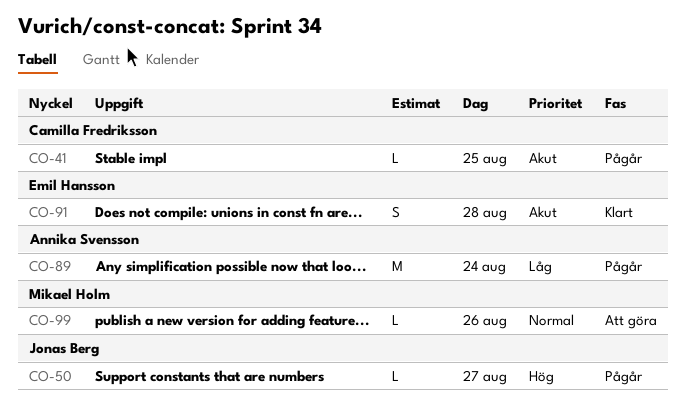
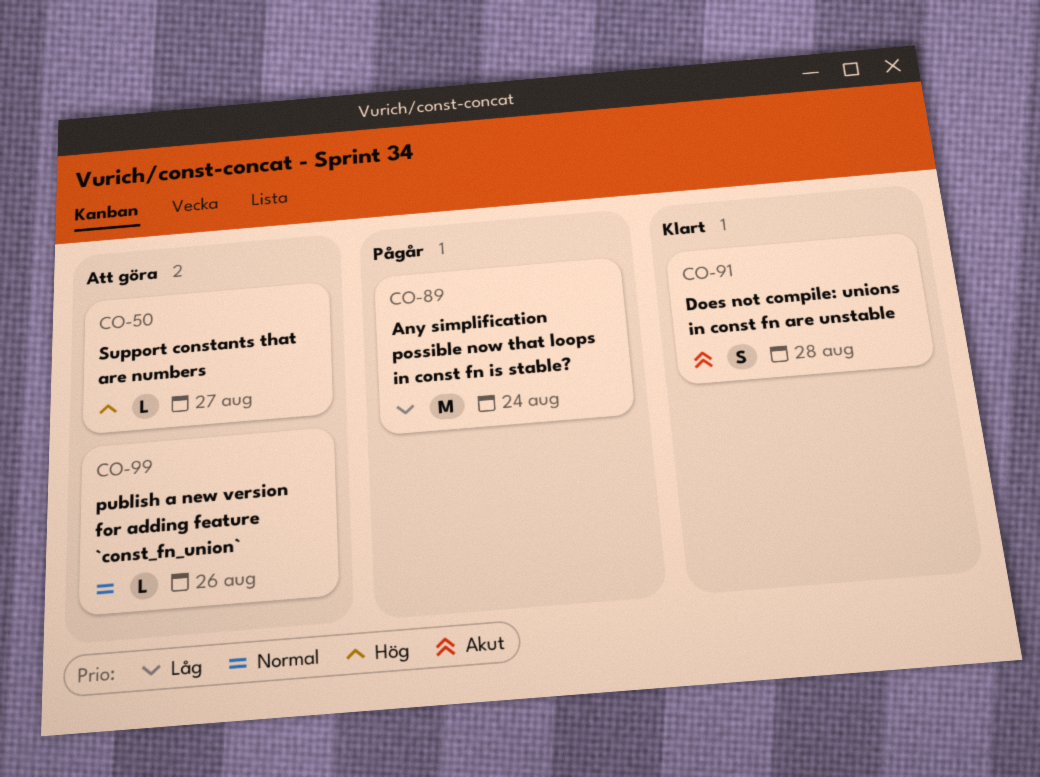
CO-41: present -> none
CO-50, status: Pågår -> Att göra

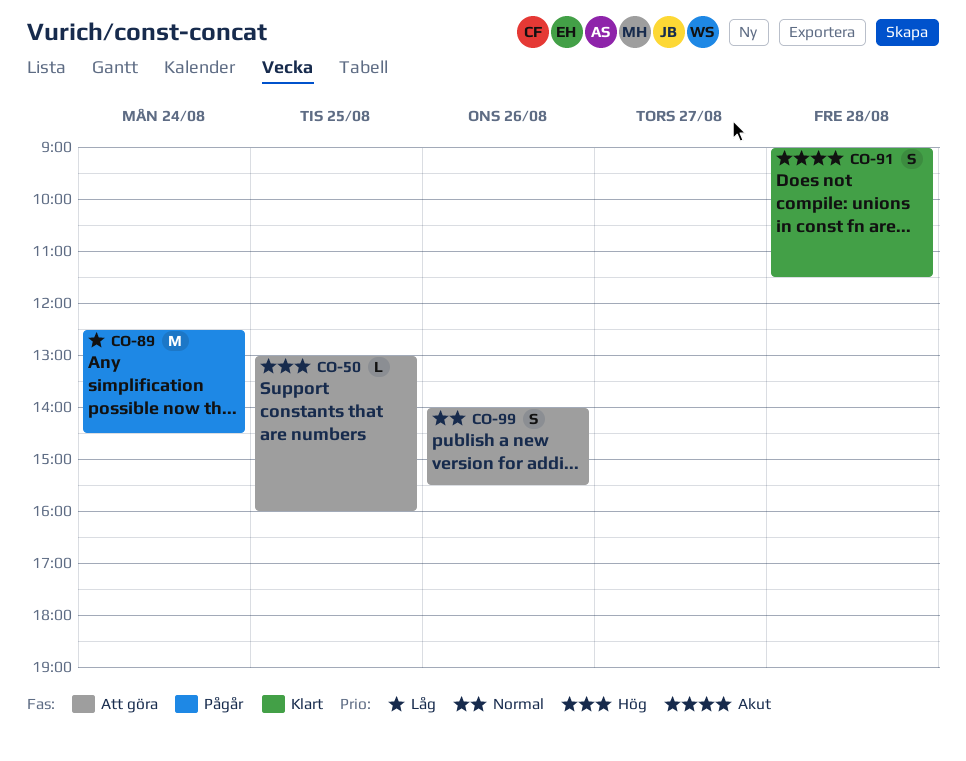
CO-50, day: Aug 27 -> Aug 25
CO-99, estimate: L -> S

